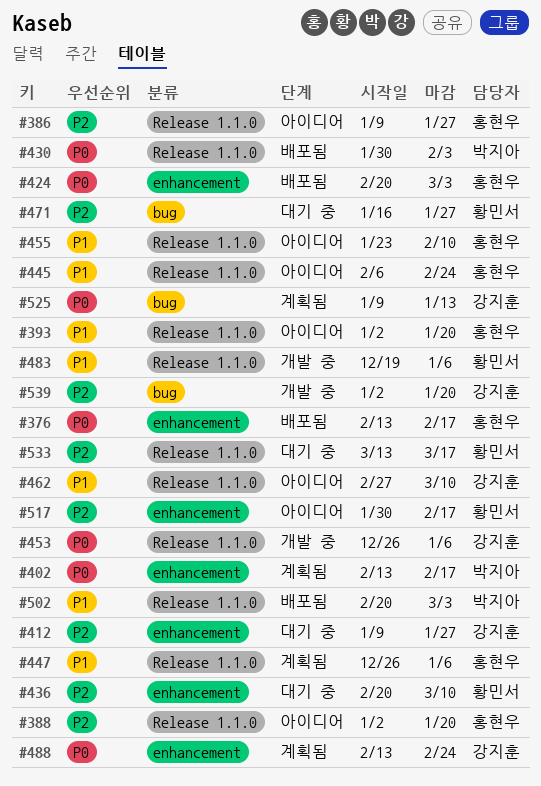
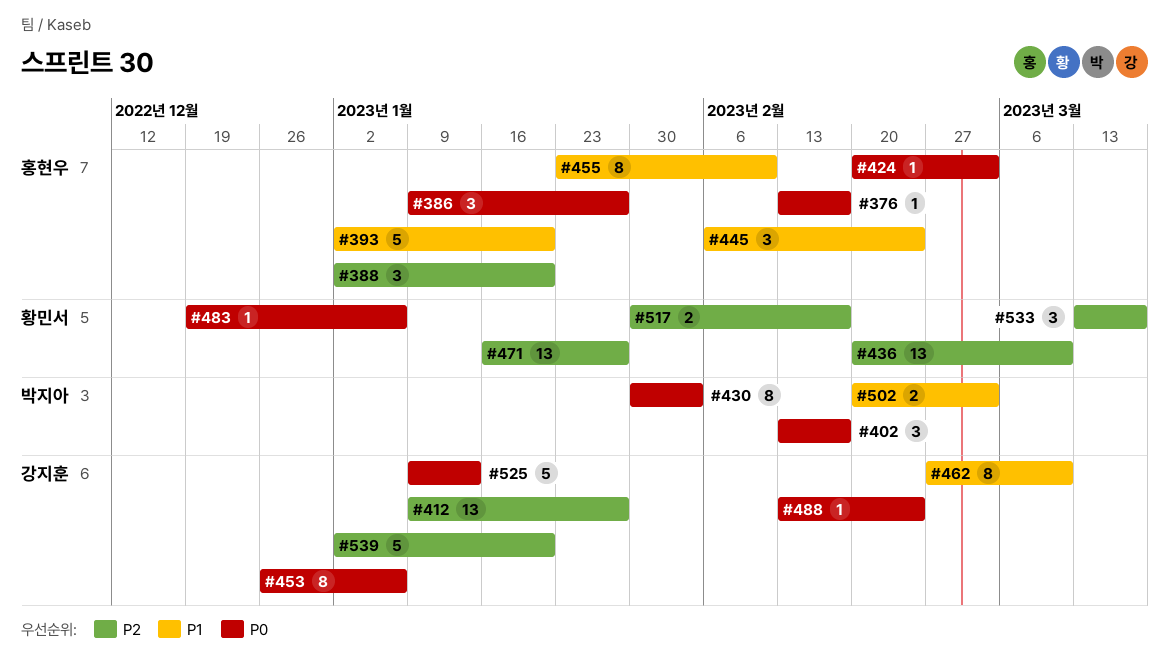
#386, priority: P2 -> P0
#447: present -> none
#483, priority: P1 -> P0

